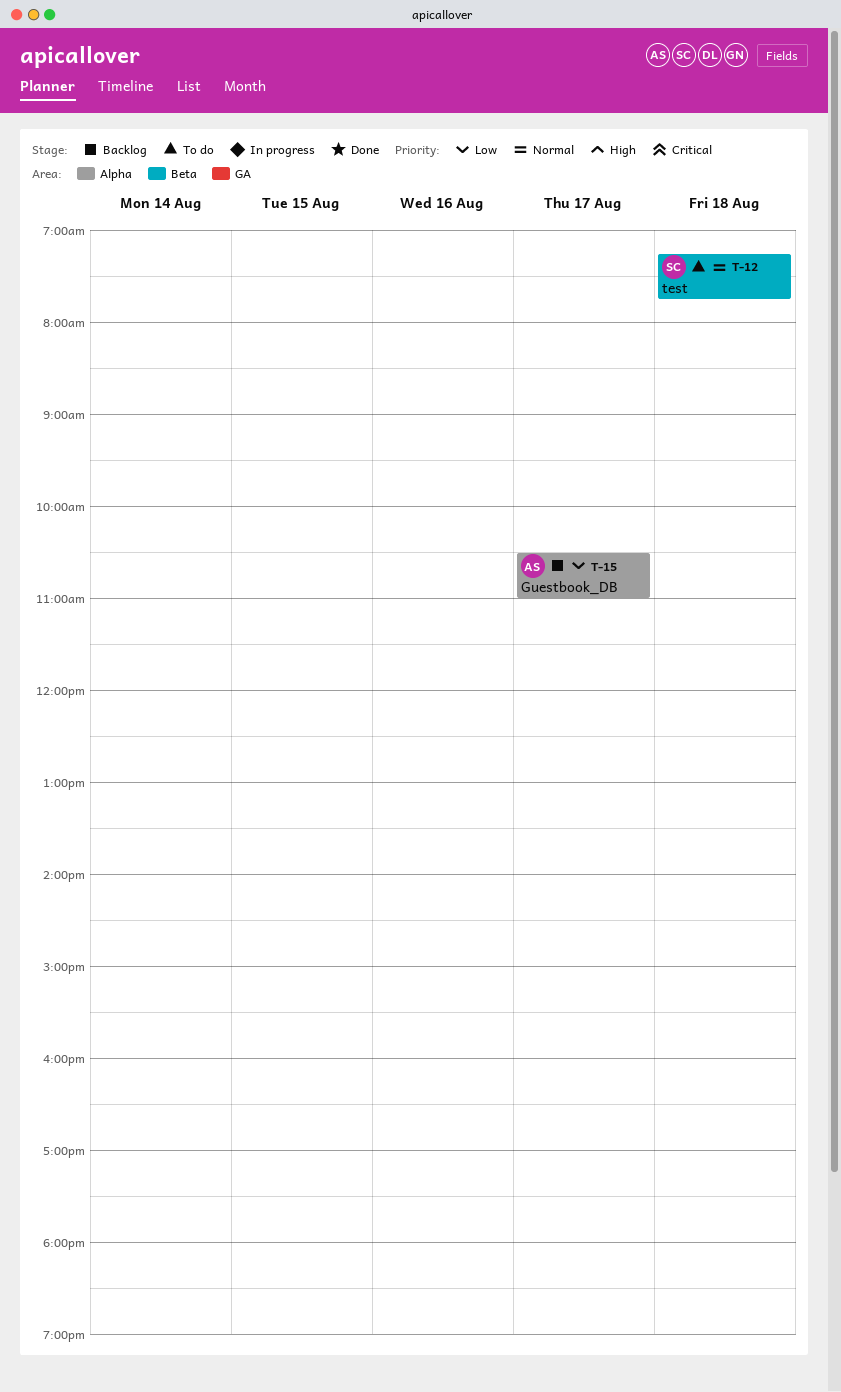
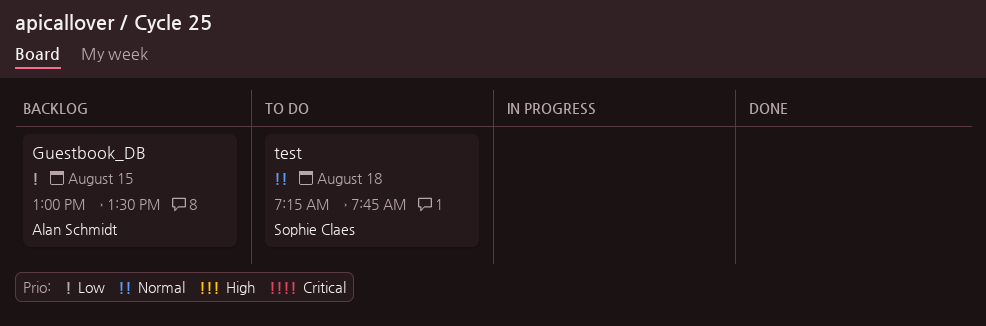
Guestbook_DB, day: Aug 17 -> Aug 15
Guestbook_DB, begins: 10:30 -> 13:00
Guestbook_DB, ends: 11:00 -> 13:30

